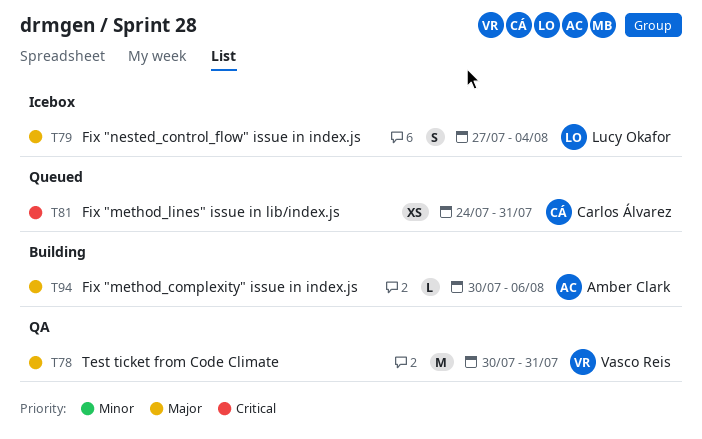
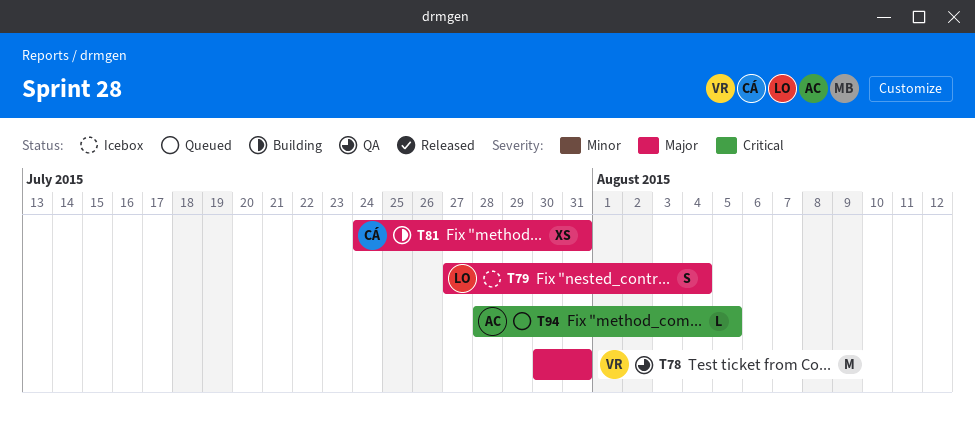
T81, status: Queued -> Building
T81, priority: Critical -> Major
T94, status: Building -> Queued
T94, priority: Major -> Critical
T94, start: Jul 30 -> Jul 28
T94, due: Aug 6 -> Aug 5

